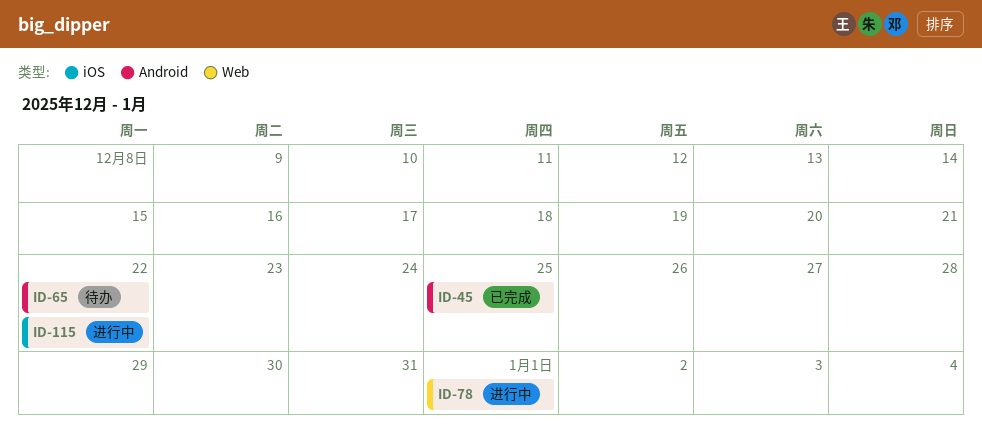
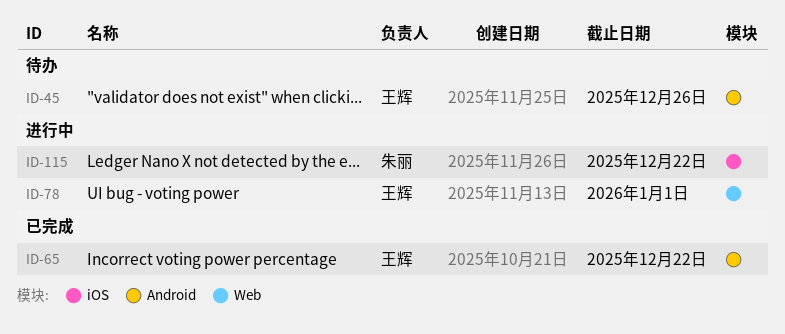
ID-45, status: 已完成 -> 待办
ID-45, due: Dec 25 -> Dec 26
ID-65, status: 待办 -> 已完成

